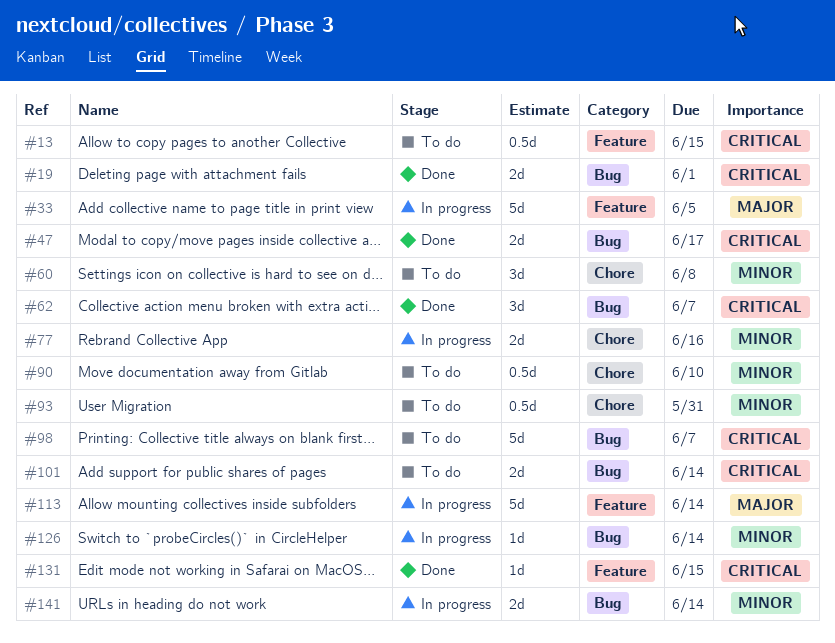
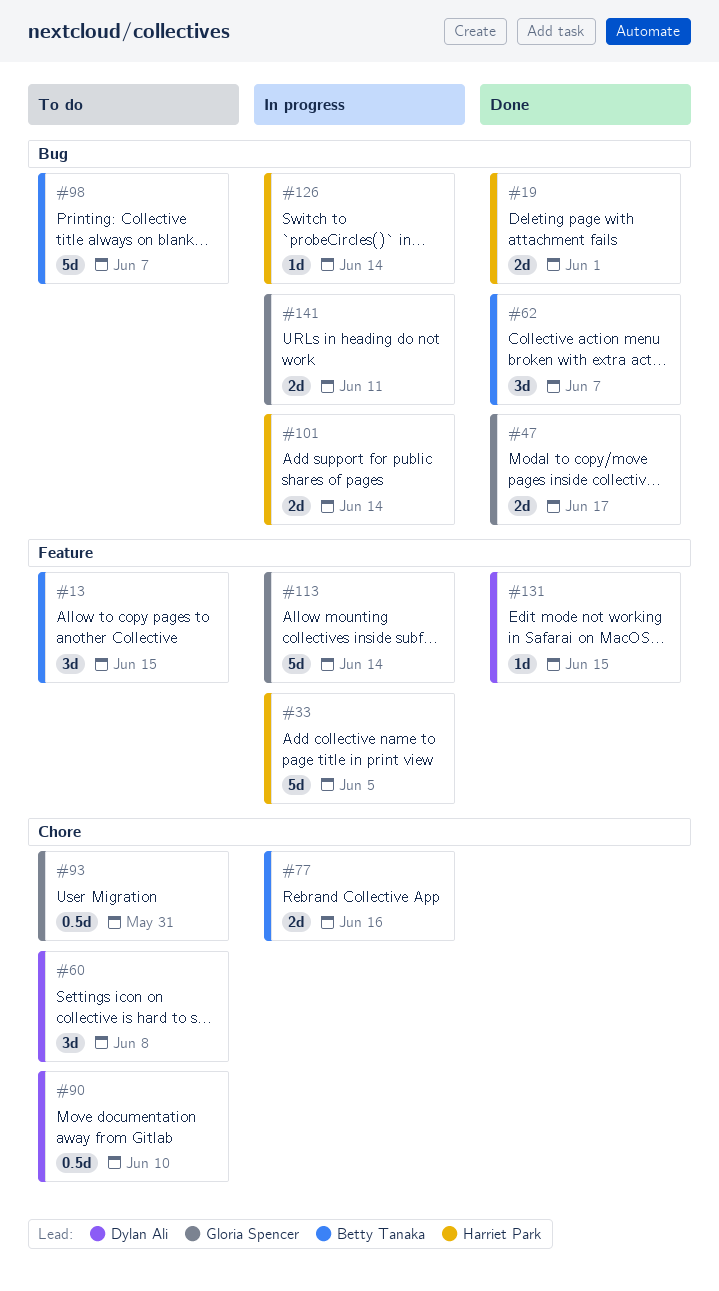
#13, estimate: 0.5d -> 3d
#101, status: To do -> In progress
#141, due: Jun 14 -> Jun 11

